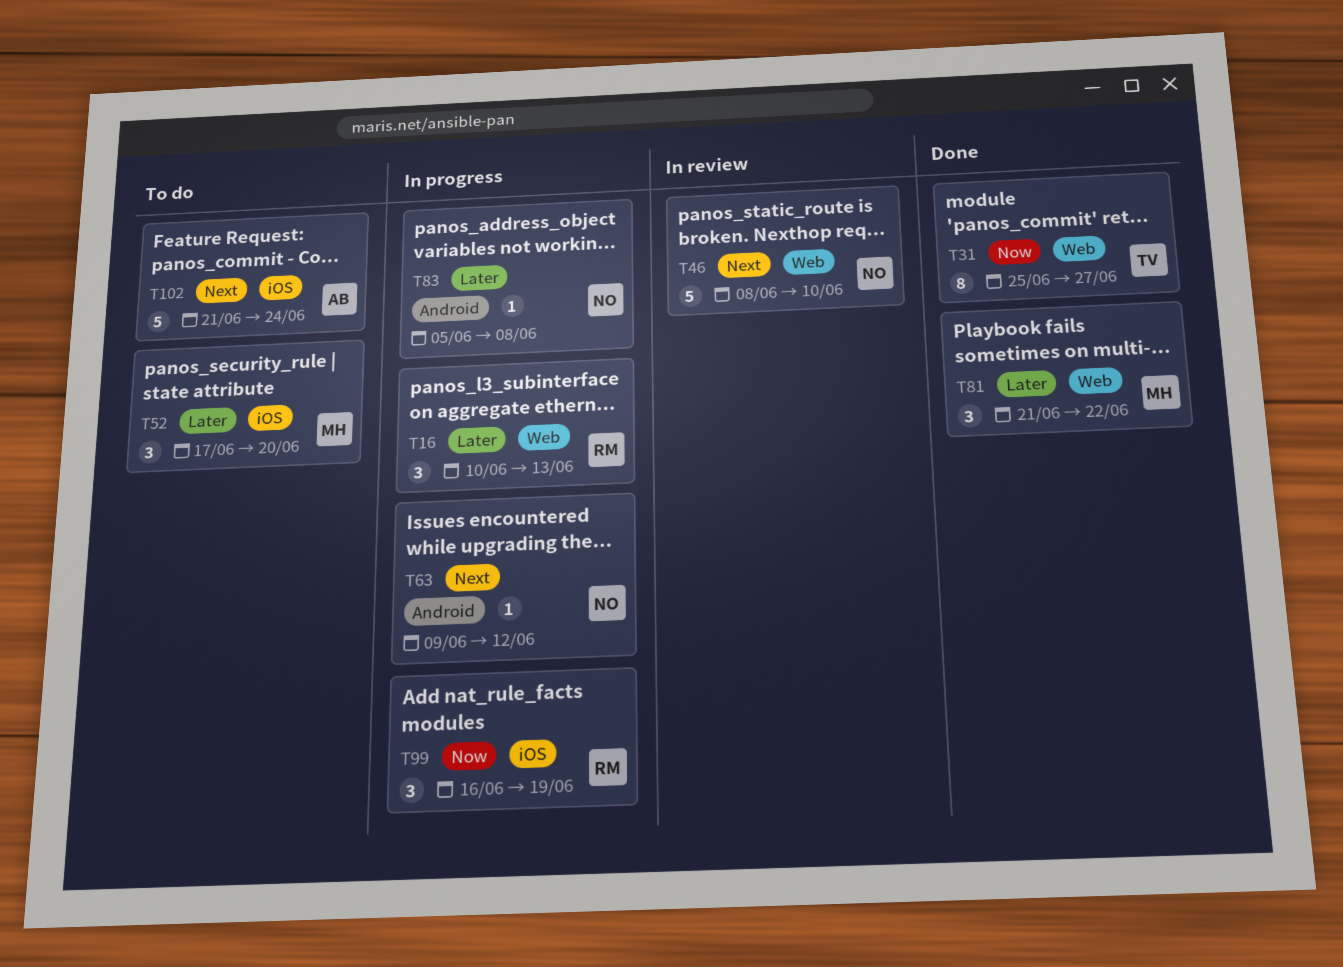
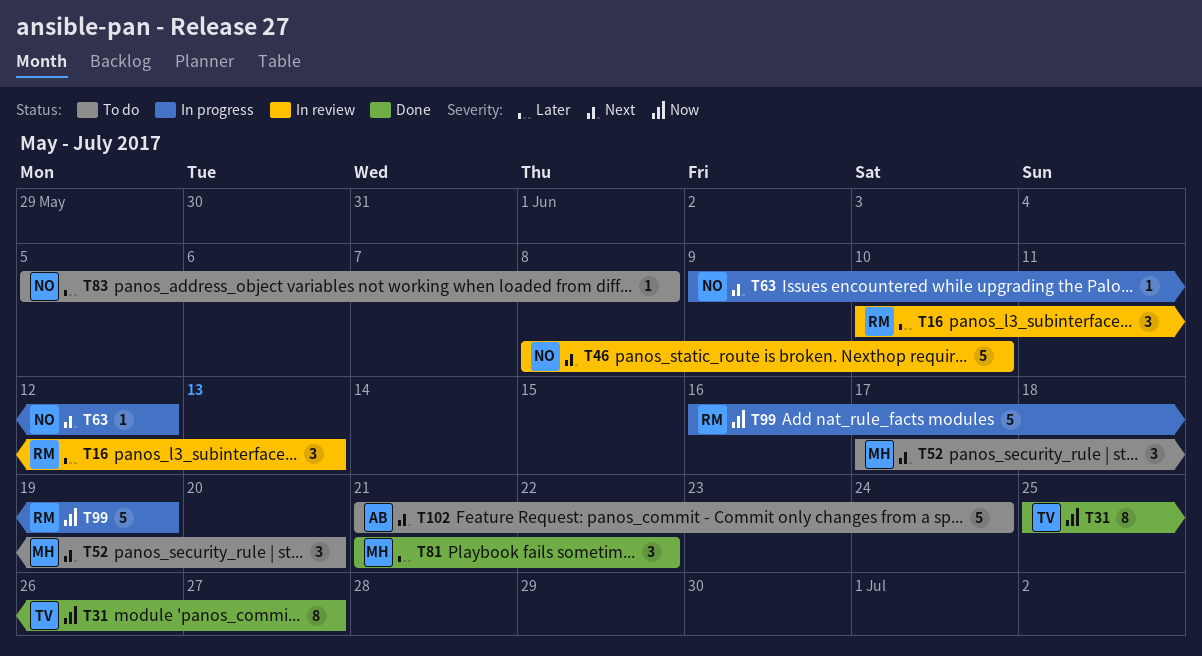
T16, status: In progress -> In review
T52, priority: Later -> Next
T83, status: In progress -> To do
T99, estimate: 3 -> 5

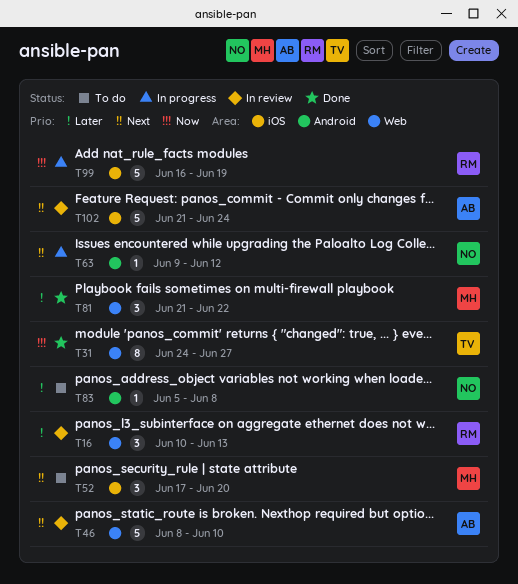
T31, start: Jun 25 -> Jun 24
T46, owner: NO -> AB
T102, status: To do -> In review

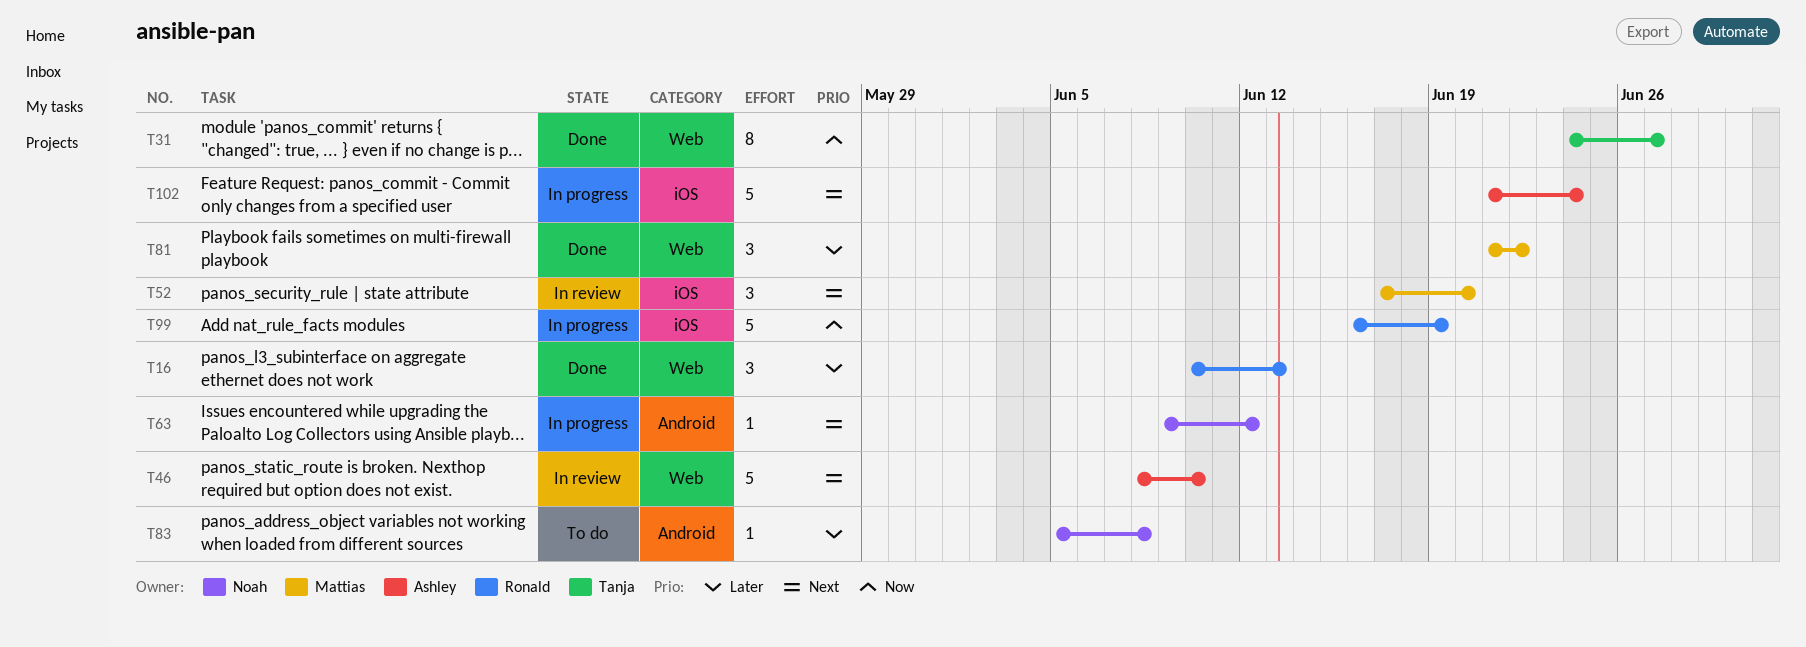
T16, status: In review -> Done
T52, status: To do -> In review
T102, status: In review -> In progress

